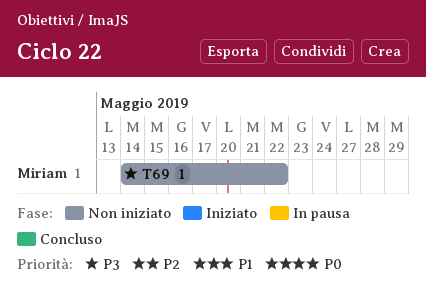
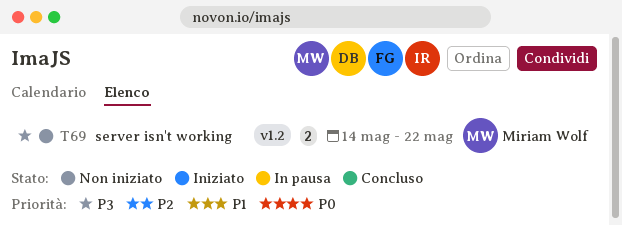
T69, estimate: 1 -> 2

